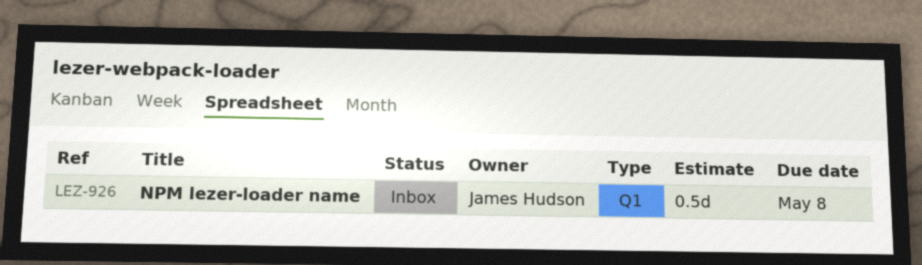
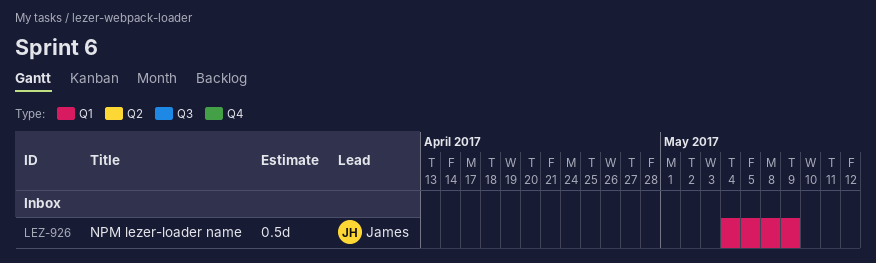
LEZ-926, due: May 8 -> May 9

